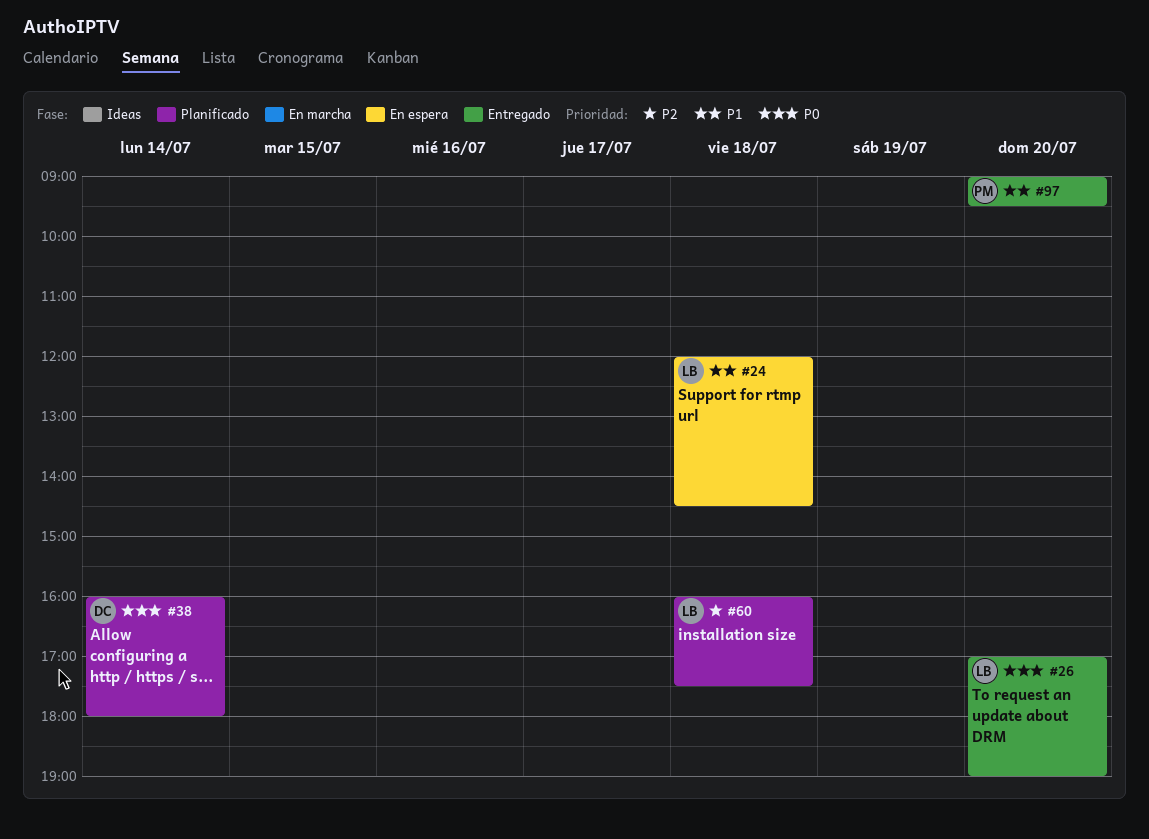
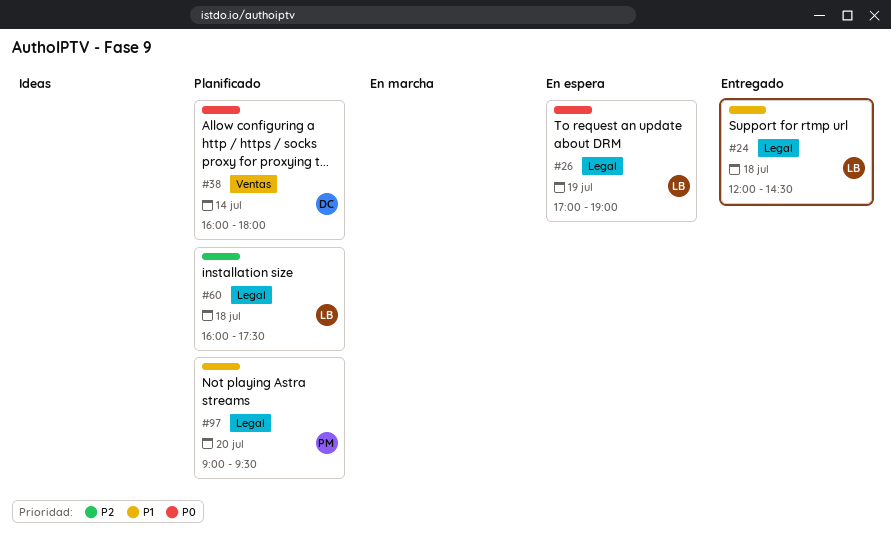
#24, status: En espera -> Entregado
#26, status: Entregado -> En espera
#26, day: Jul 20 -> Jul 19
#97, status: Entregado -> Planificado

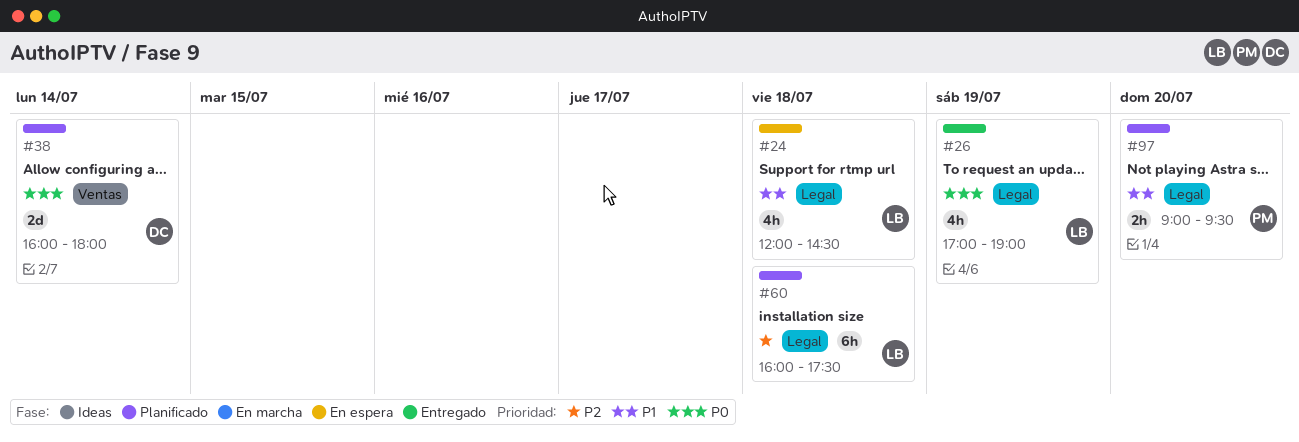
#24, status: Entregado -> En espera
#26, status: En espera -> Entregado

